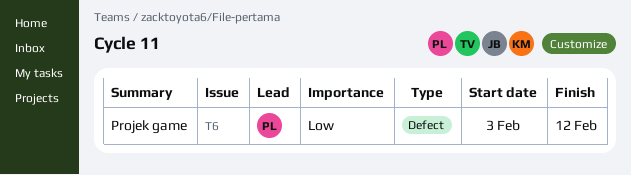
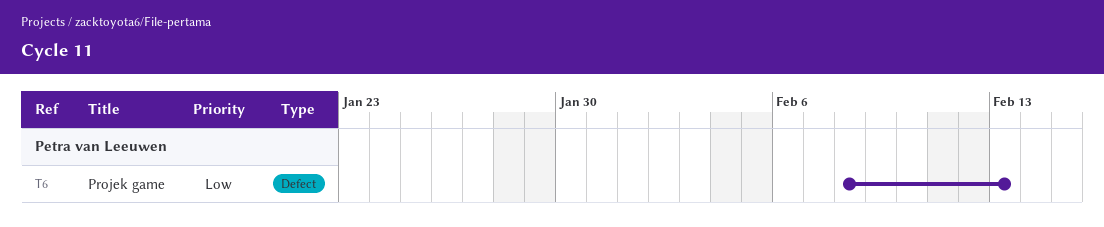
T6, start: Feb 3 -> Feb 8
T6, due: Feb 12 -> Feb 13

